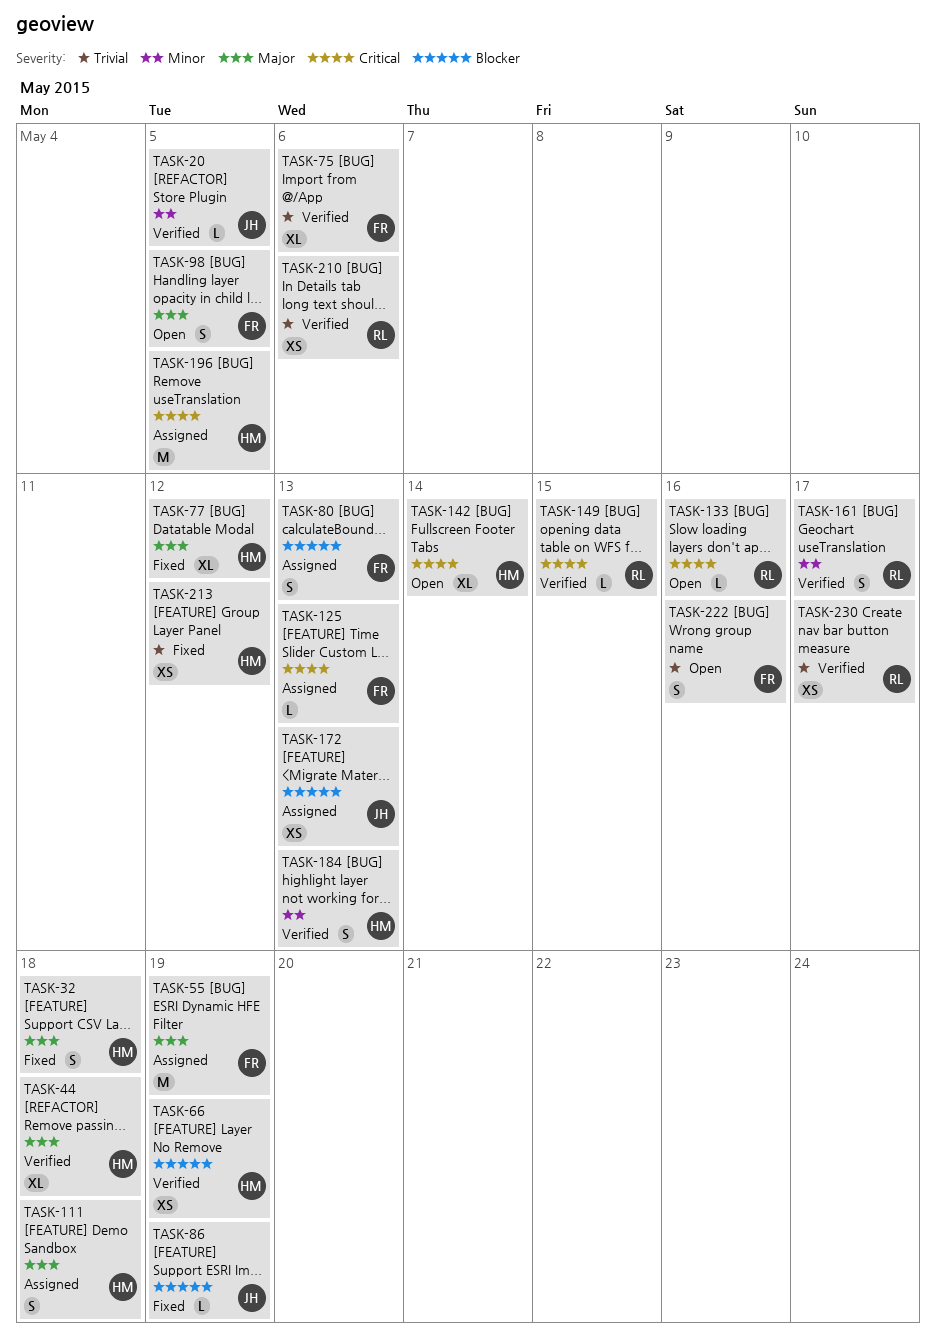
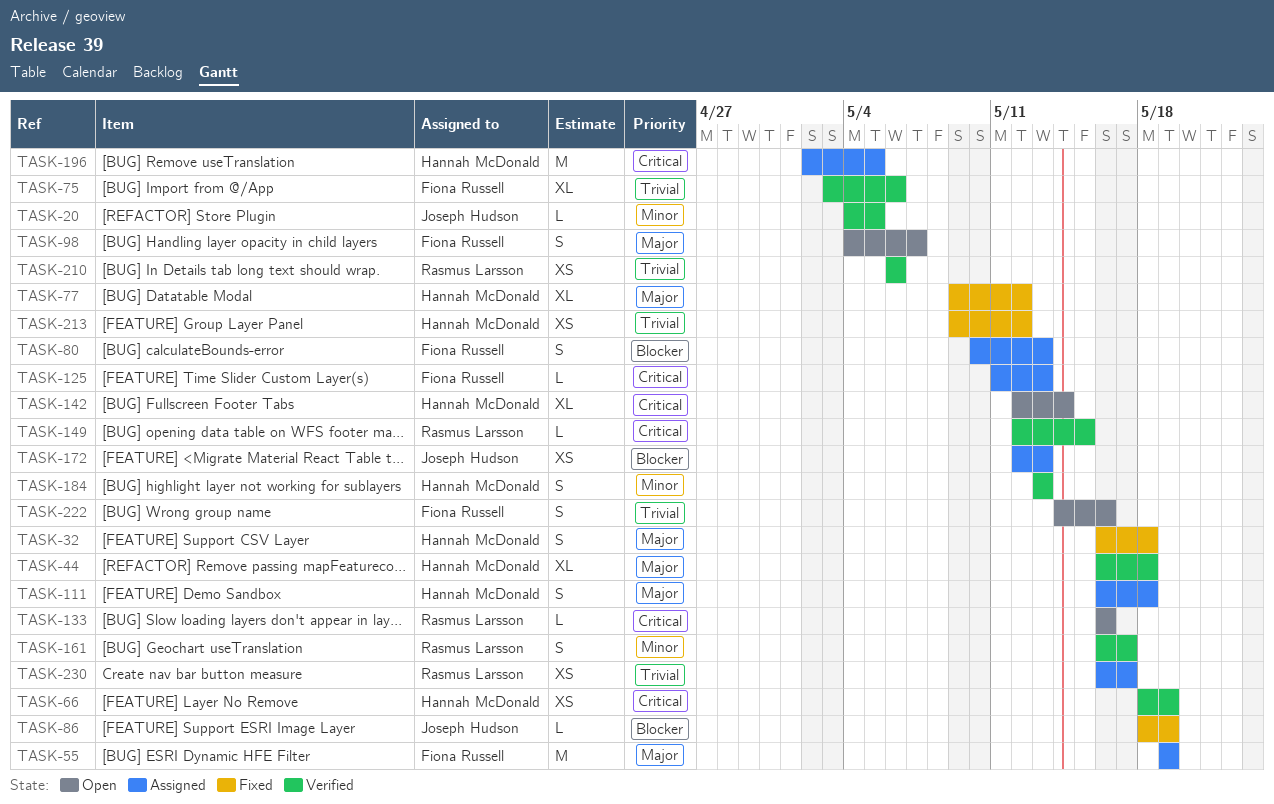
TASK-66, priority: Blocker -> Critical
TASK-98, due: May 5 -> May 7
TASK-230, status: Verified -> Assigned

